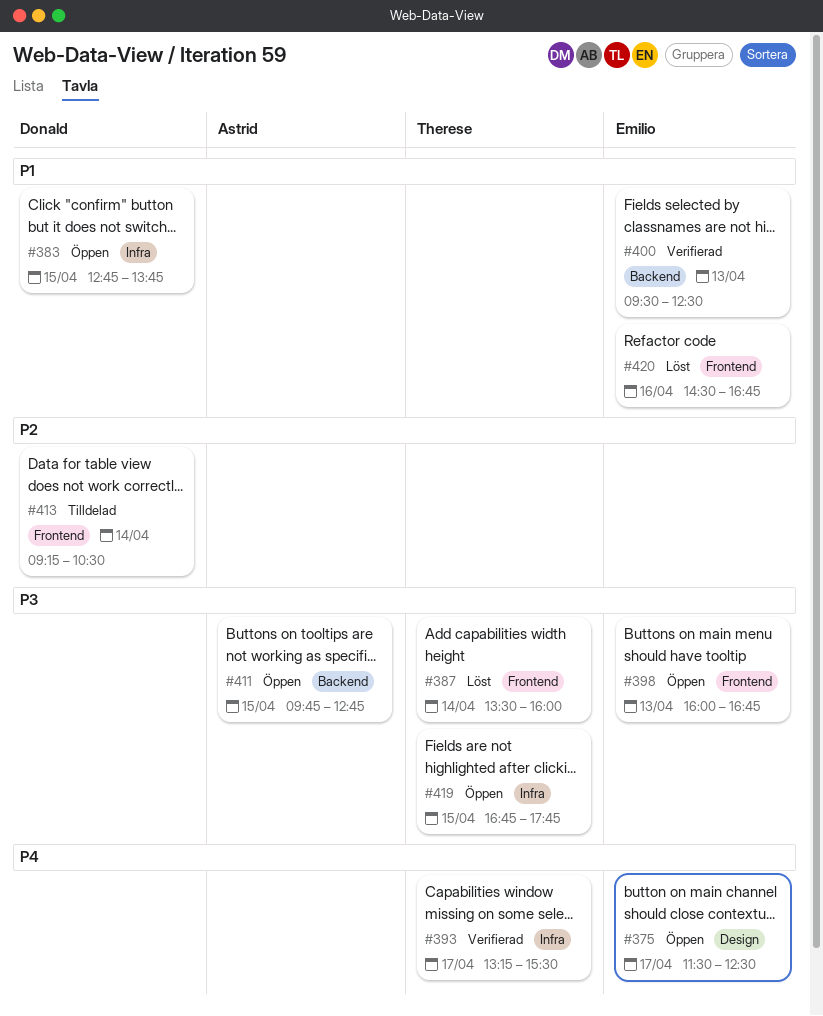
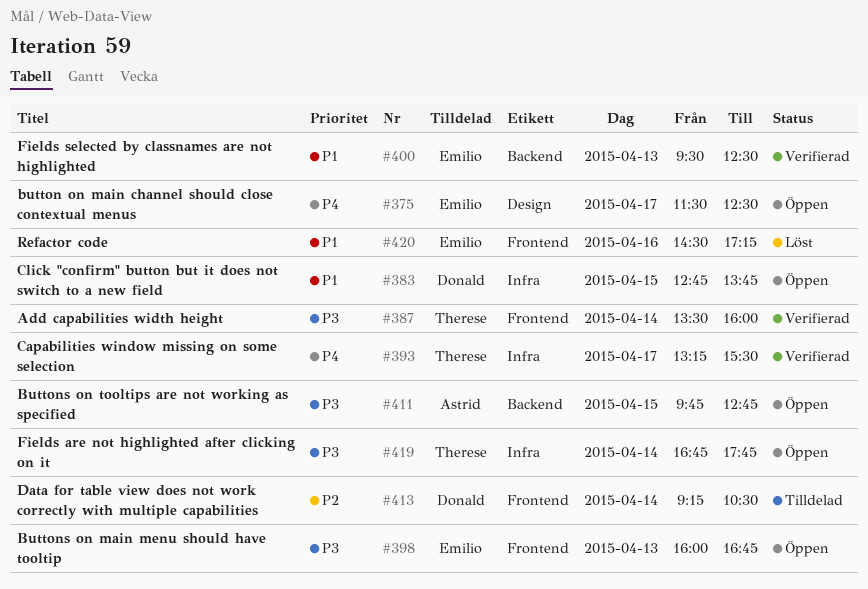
#387, status: Löst -> Verifierad
#419, day: Apr 15 -> Apr 14
#420, ends: 16:45 -> 17:15

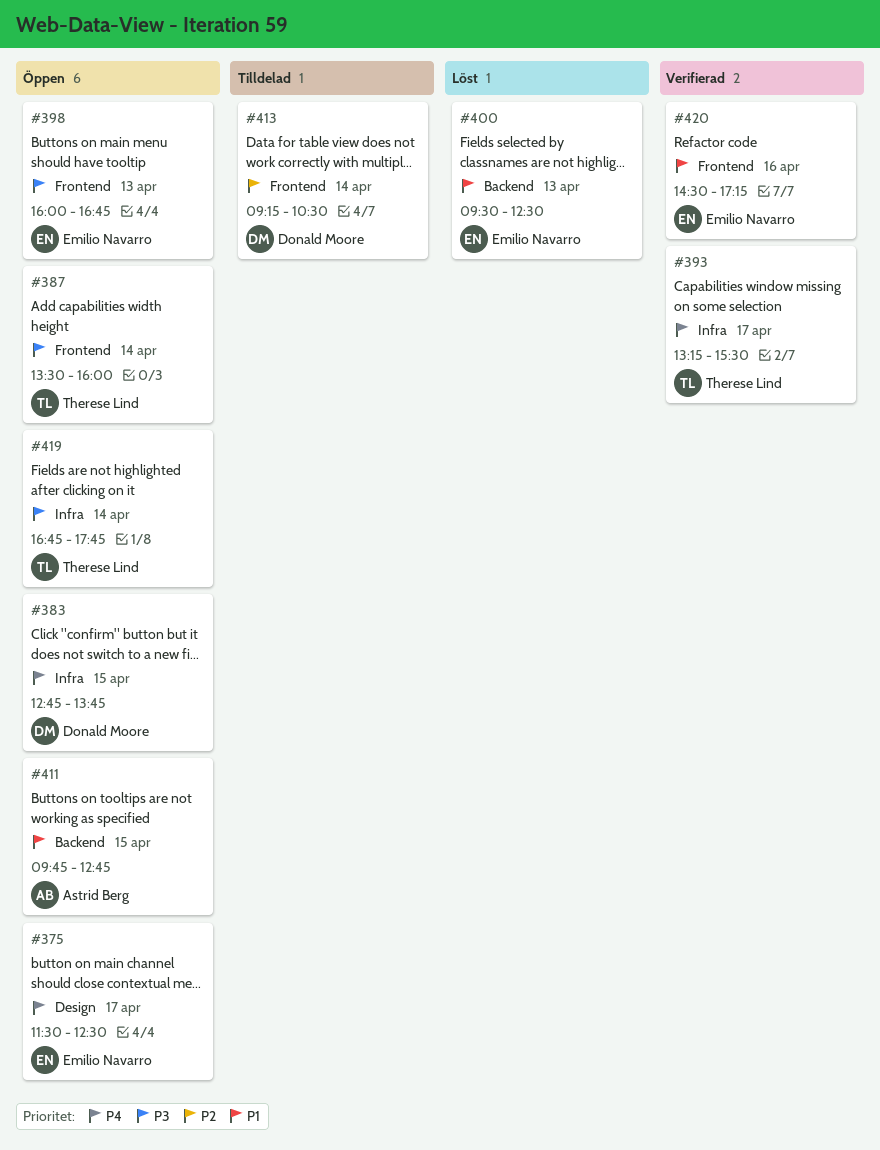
#383, priority: P1 -> P4
#387, status: Verifierad -> Öppen
#400, status: Verifierad -> Löst
#411, priority: P3 -> P1
#420, status: Löst -> Verifierad

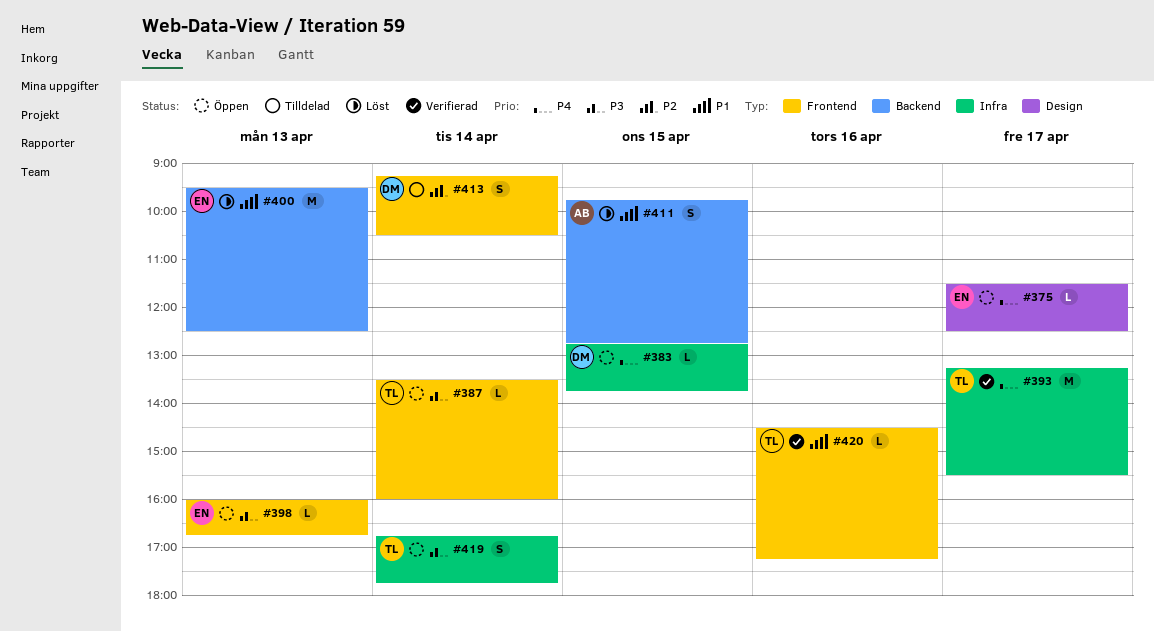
#411, status: Öppen -> Löst
#420, owner: Emilio Navarro -> Therese Lind

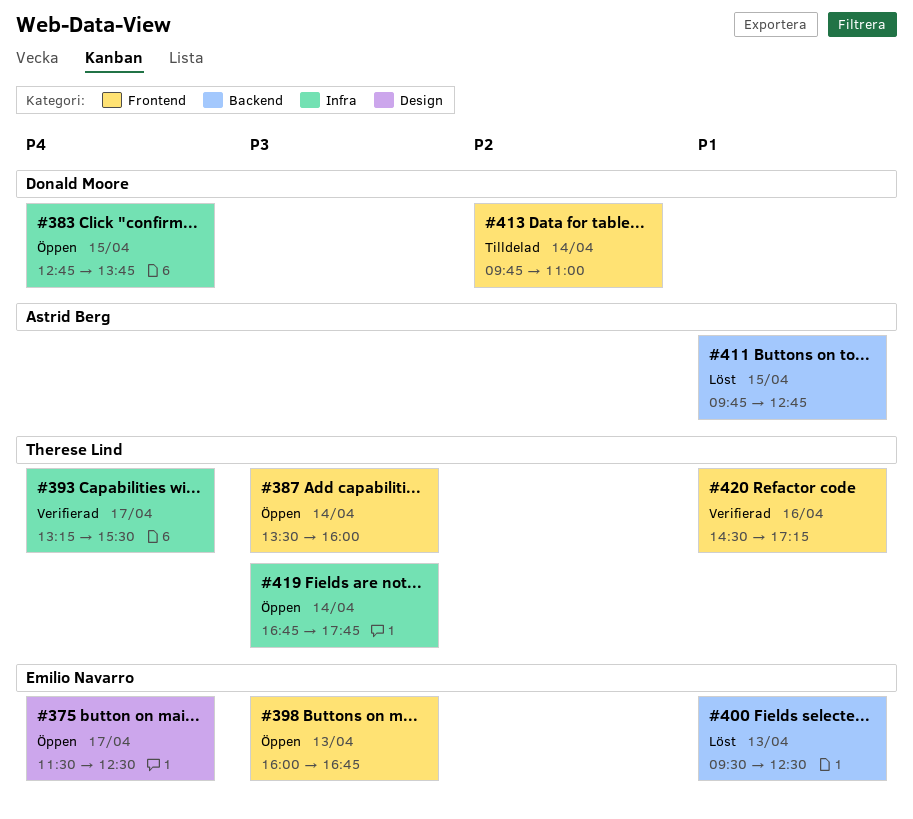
#413, begins: 09:15 -> 09:45
#413, ends: 10:30 -> 11:00

